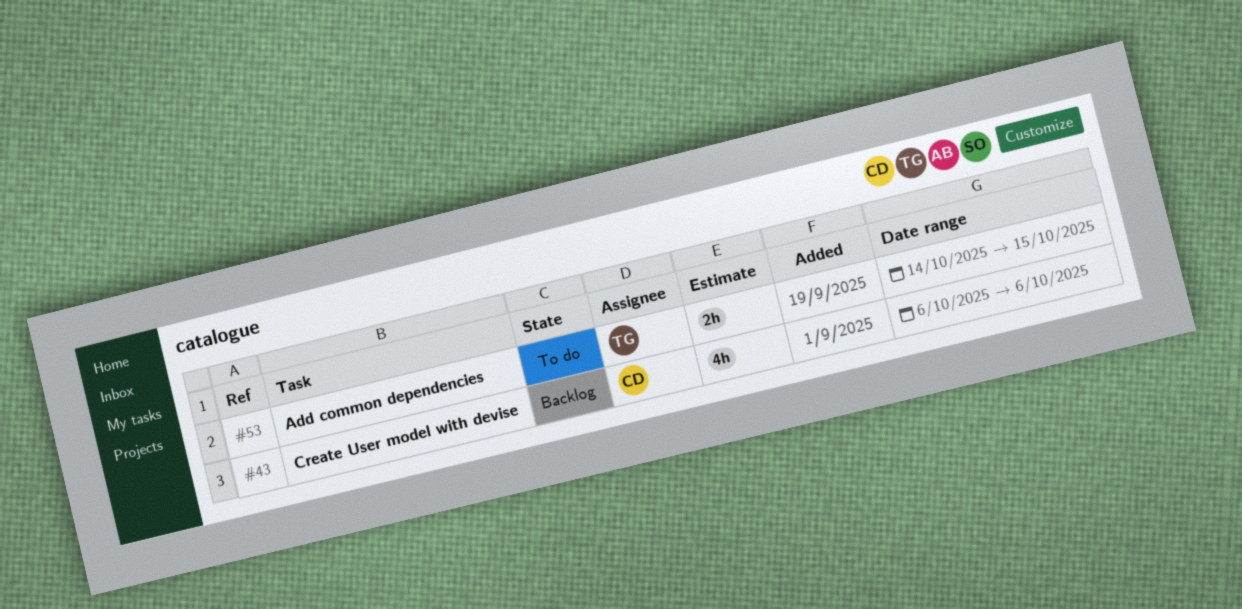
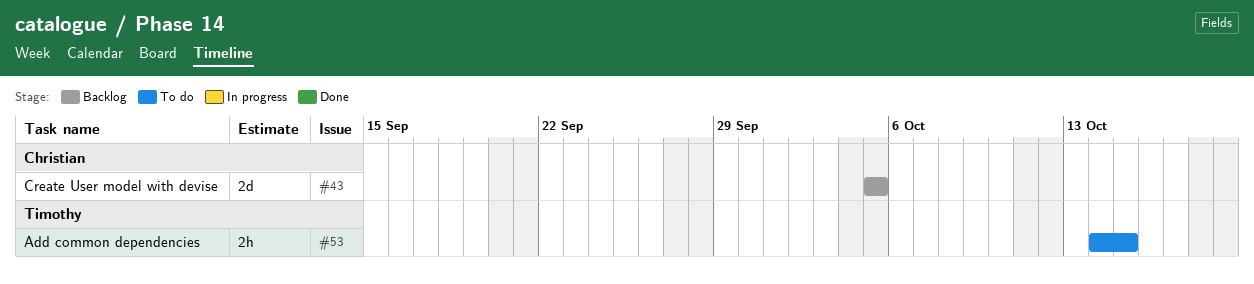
#43, estimate: 4h -> 2d
#43, start: Oct 6 -> Oct 5
#43, due: Oct 6 -> Oct 5

